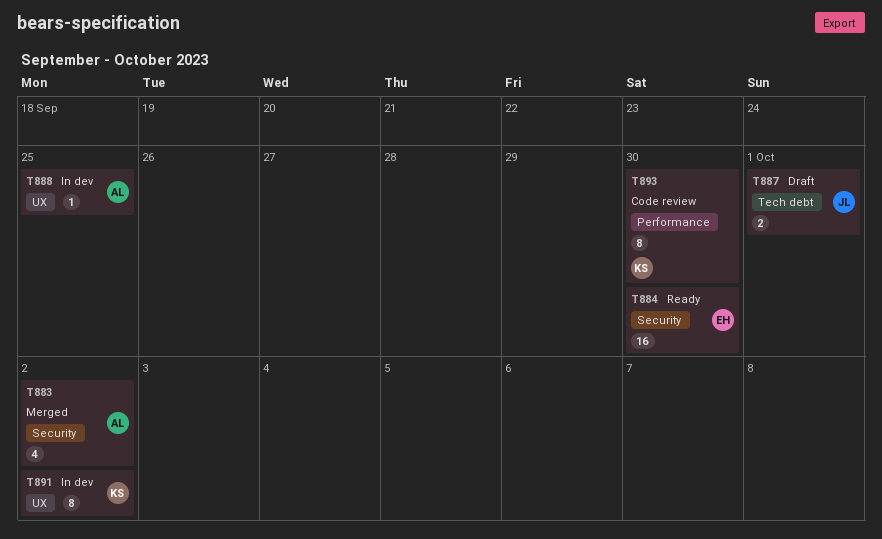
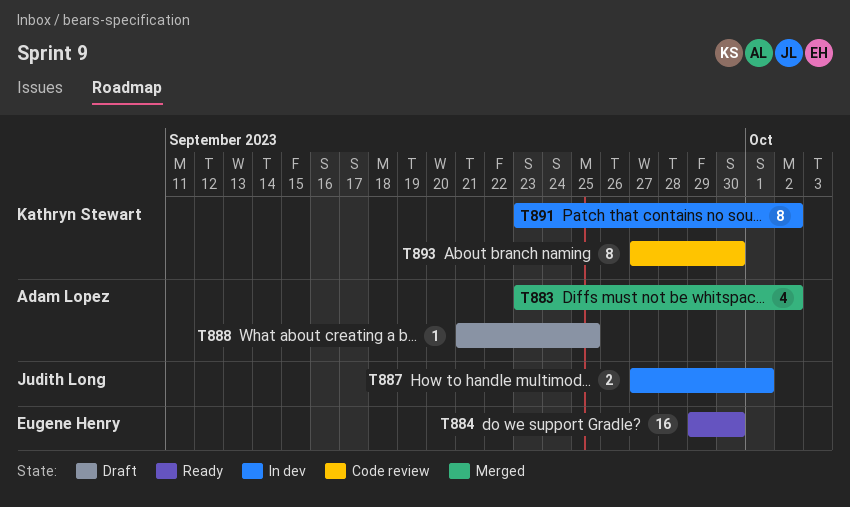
T887, status: Draft -> In dev
T888, status: In dev -> Draft

